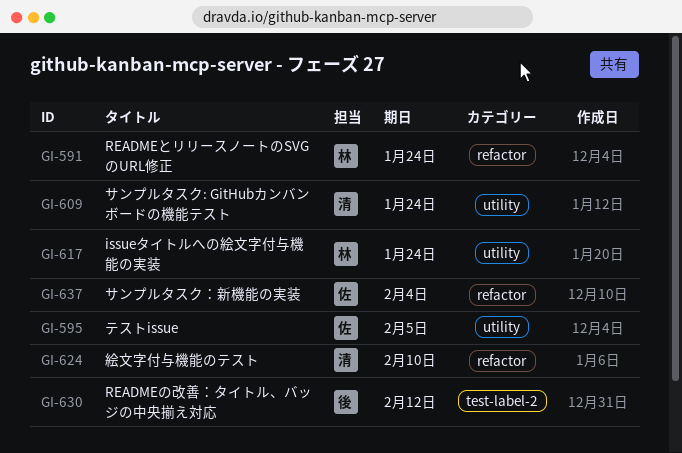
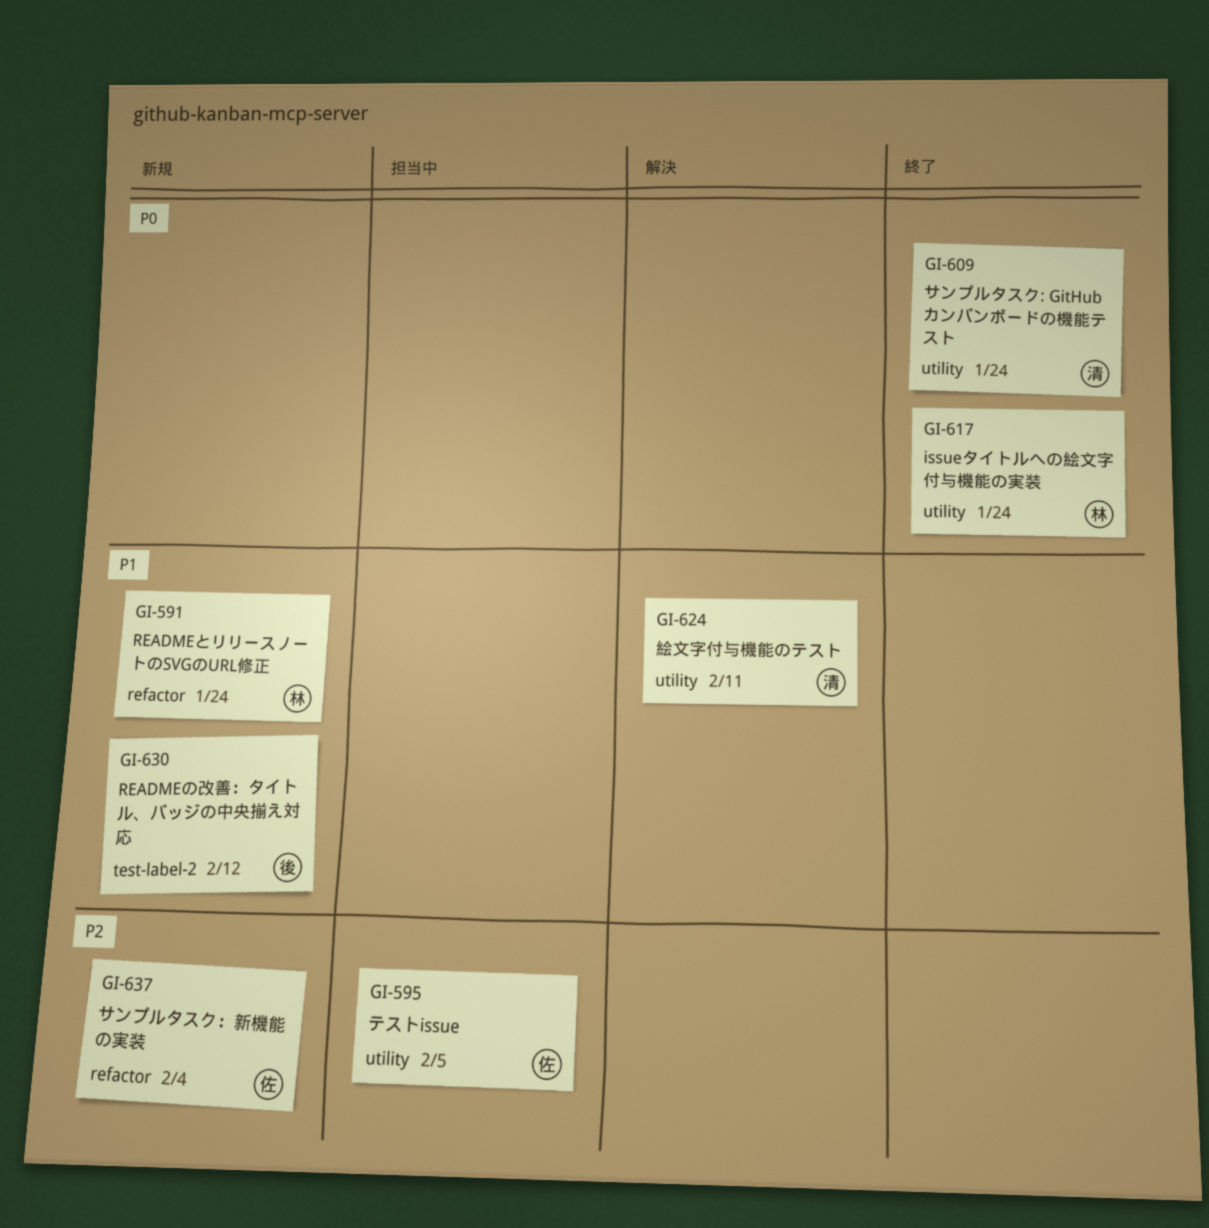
GI-624, label: refactor -> utility
GI-624, due: Feb 10 -> Feb 11

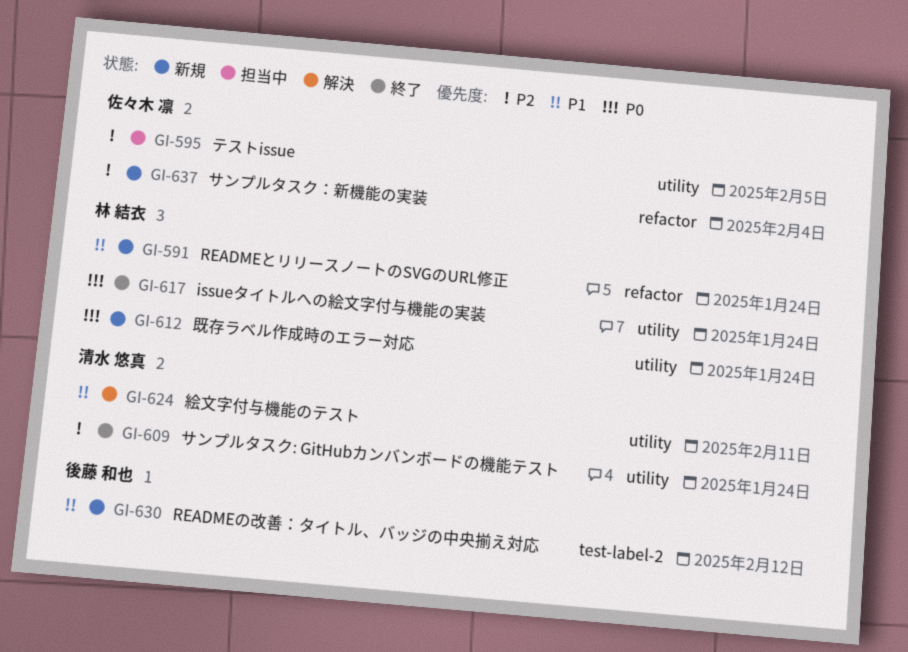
GI-609, priority: P0 -> P2
GI-612: none -> present

